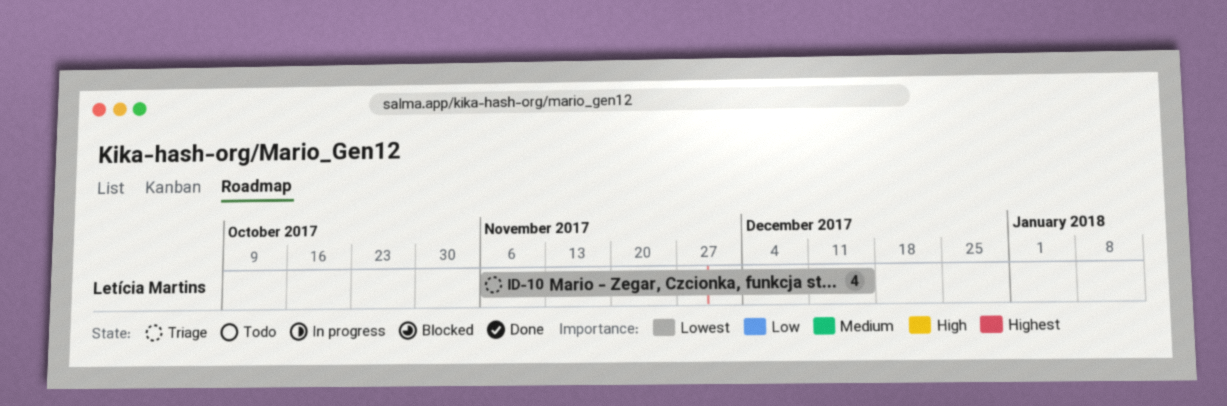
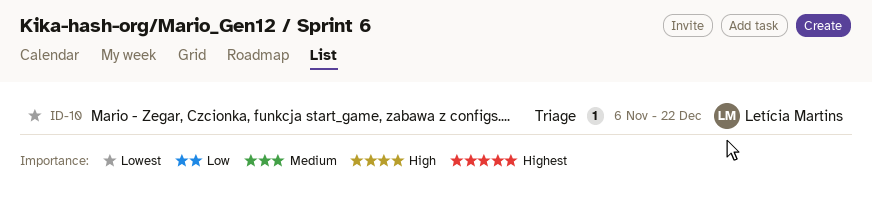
ID-10, estimate: 4 -> 1
ID-10, due: Dec 15 -> Dec 22

